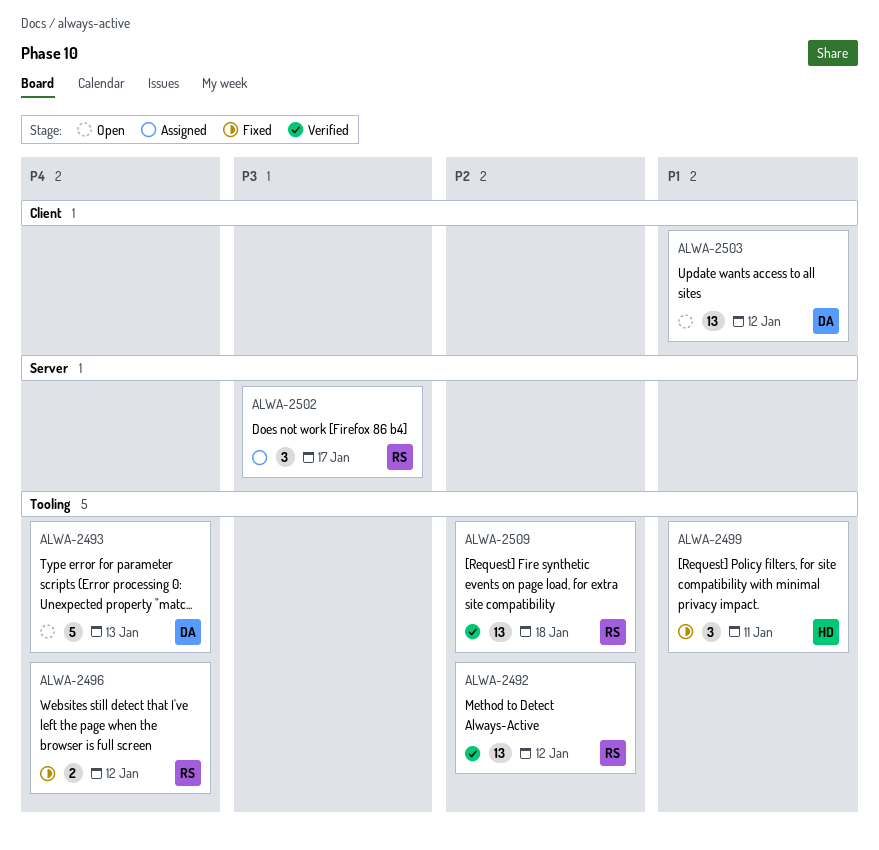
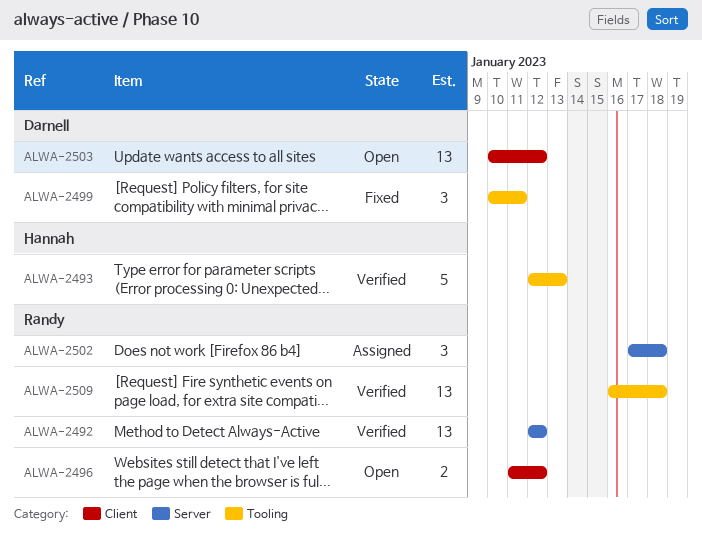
ALWA-2492, label: Tooling -> Server
ALWA-2493, status: Open -> Verified
ALWA-2493, owner: Darnell -> Hannah
ALWA-2496, status: Fixed -> Open
ALWA-2496, label: Tooling -> Client
ALWA-2499, owner: Hannah -> Darnell
ALWA-2502, due: Jan 17 -> Jan 18

